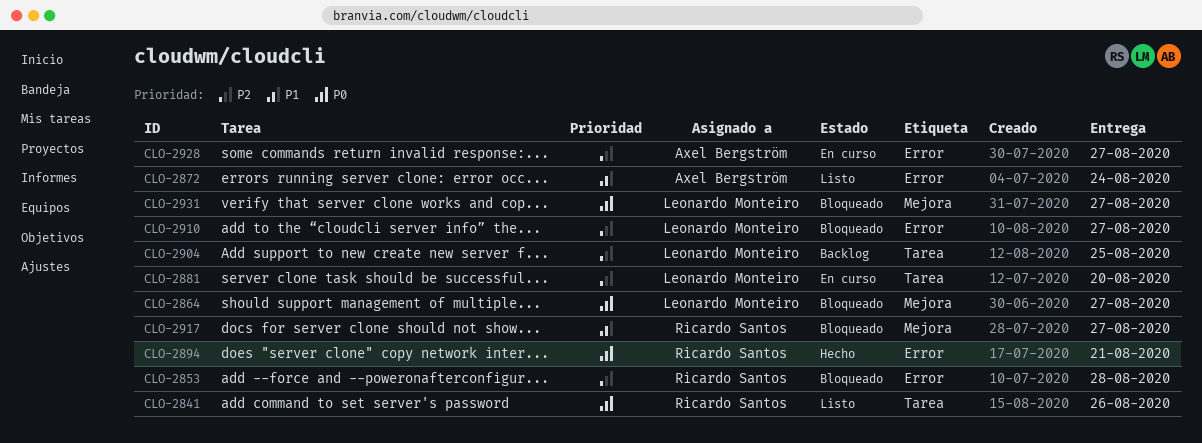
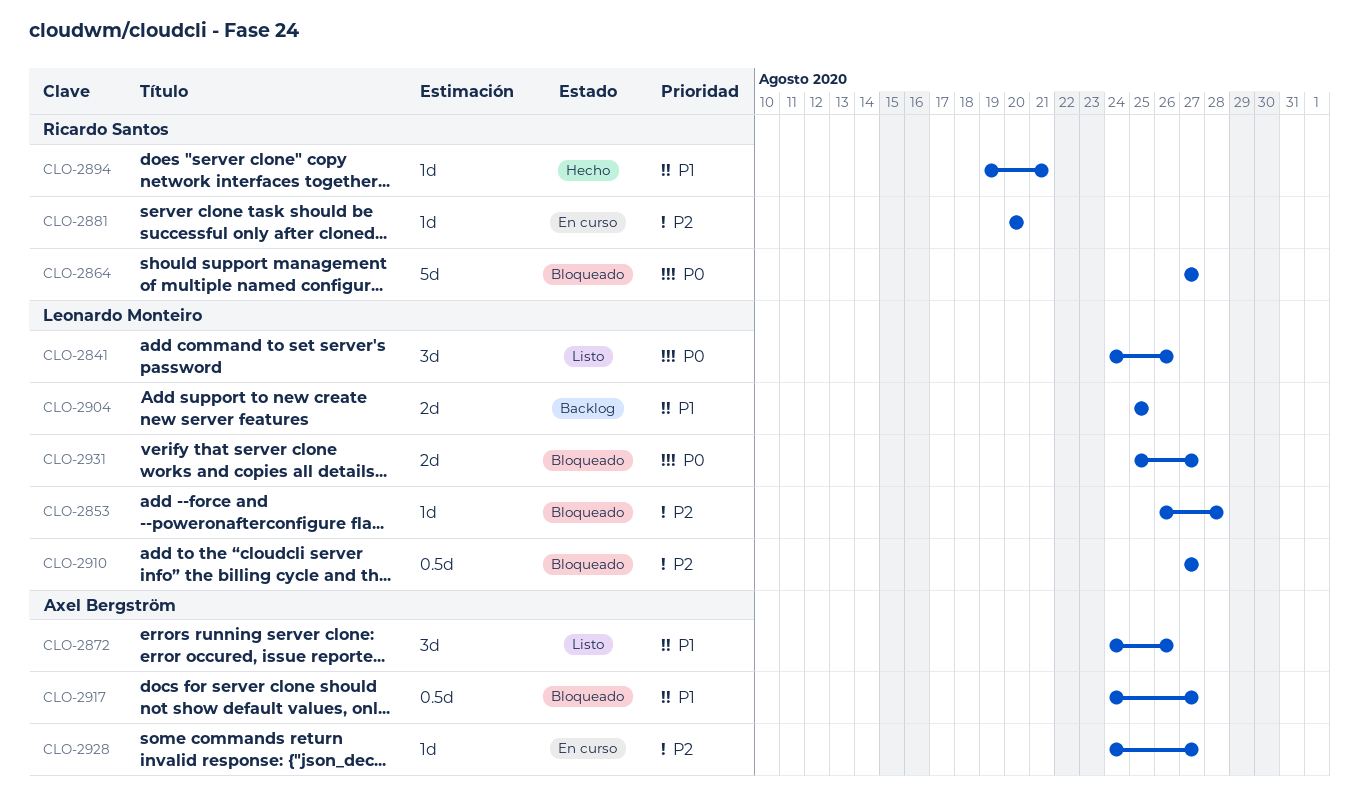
CLO-2841, owner: Ricardo Santos -> Leonardo Monteiro
CLO-2853, owner: Ricardo Santos -> Leonardo Monteiro
CLO-2864, owner: Leonardo Monteiro -> Ricardo Santos
CLO-2872, due: Aug 24 -> Aug 26
CLO-2881, owner: Leonardo Monteiro -> Ricardo Santos
CLO-2894, priority: P0 -> P1
CLO-2904, priority: P2 -> P1
CLO-2917, owner: Ricardo Santos -> Axel Bergström

